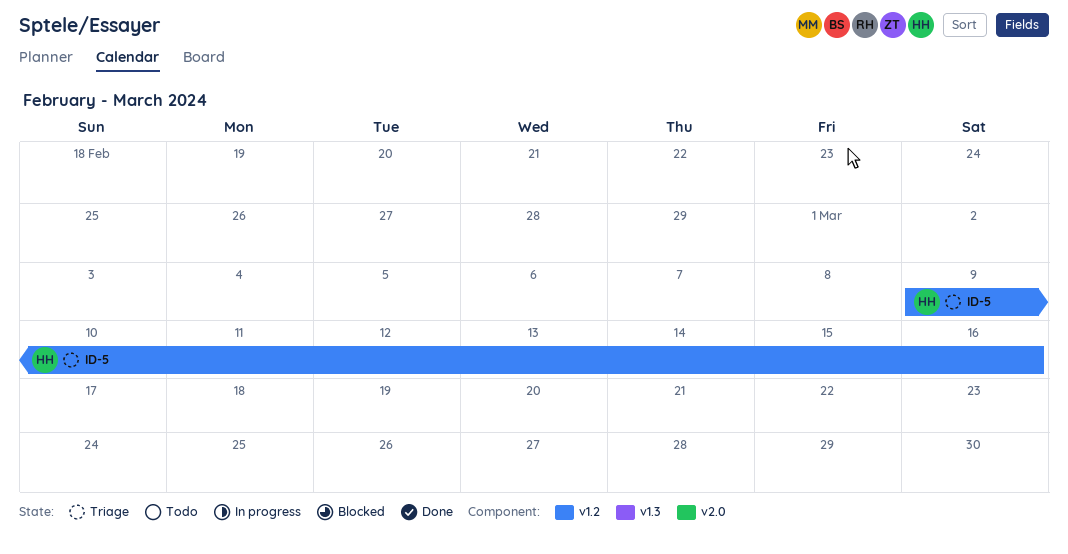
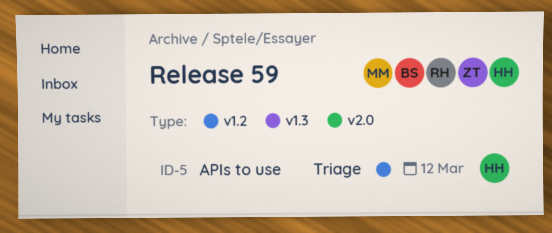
ID-5, due: Mar 16 -> Mar 12

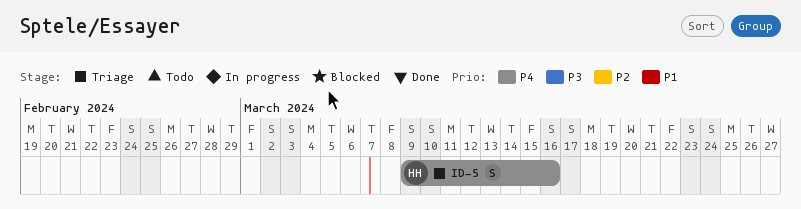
ID-5, due: Mar 12 -> Mar 16

